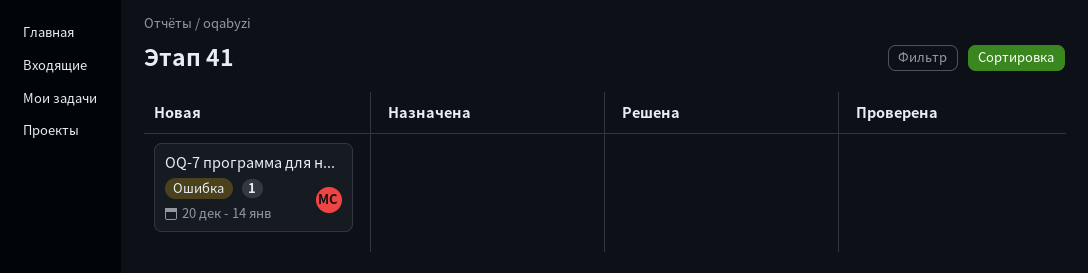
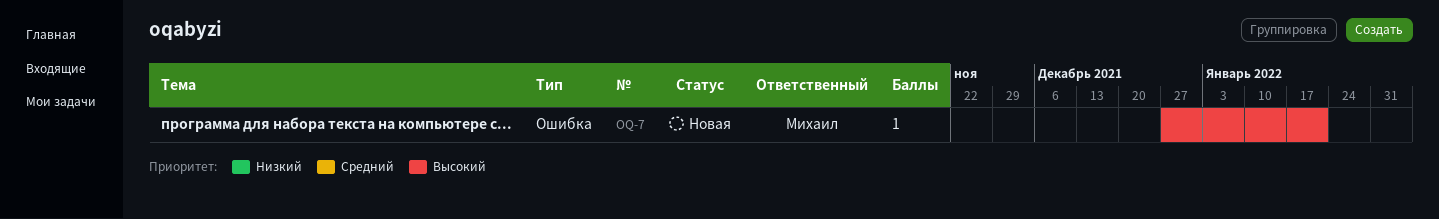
OQ-7, start: Dec 20 -> Dec 27
OQ-7, due: Jan 14 -> Jan 21

